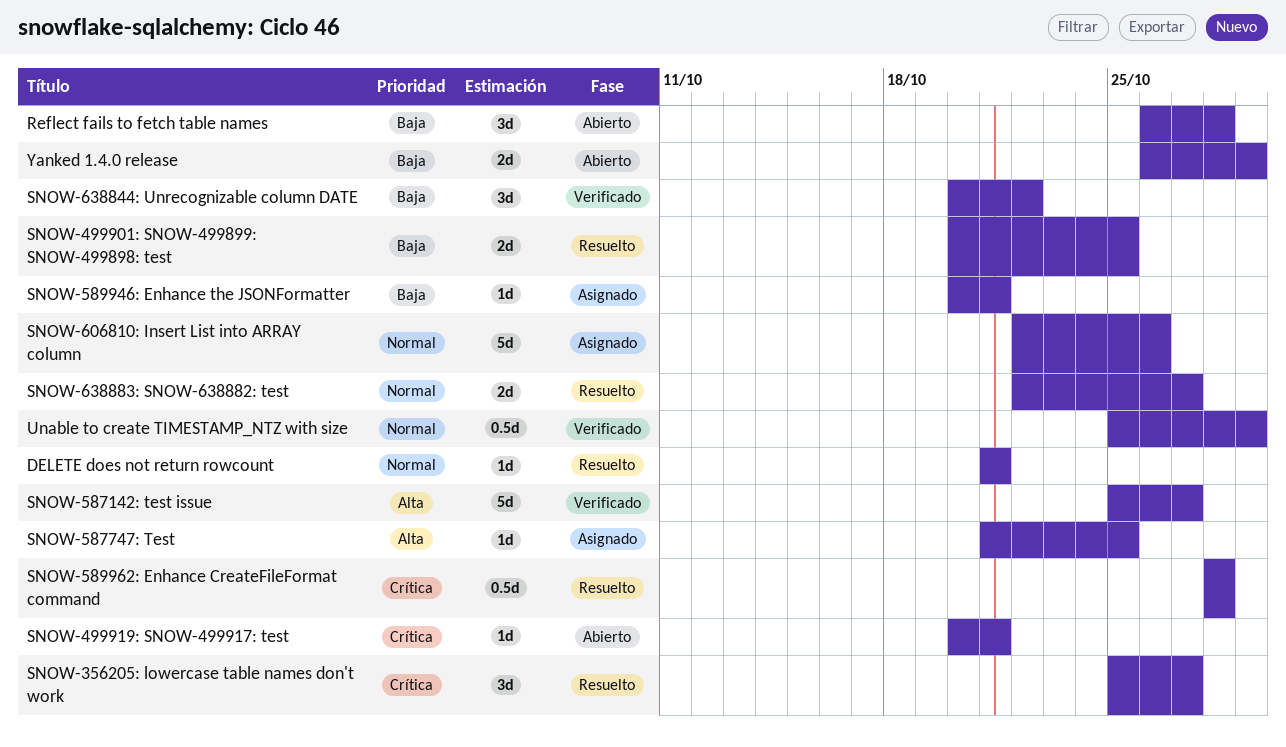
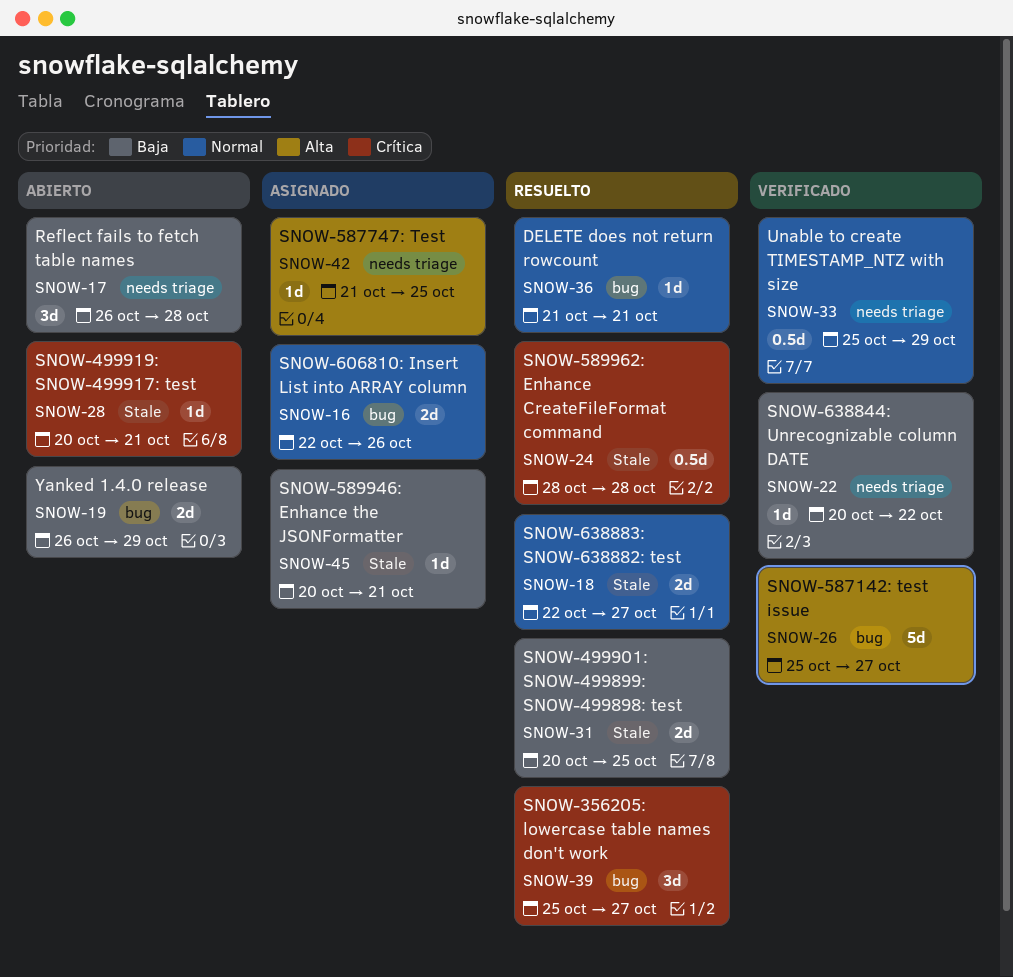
SNOW-606810: Insert List into ARRAY column, estimate: 5d -> 2d
SNOW-638844: Unrecognizable column DATE, estimate: 3d -> 1d

